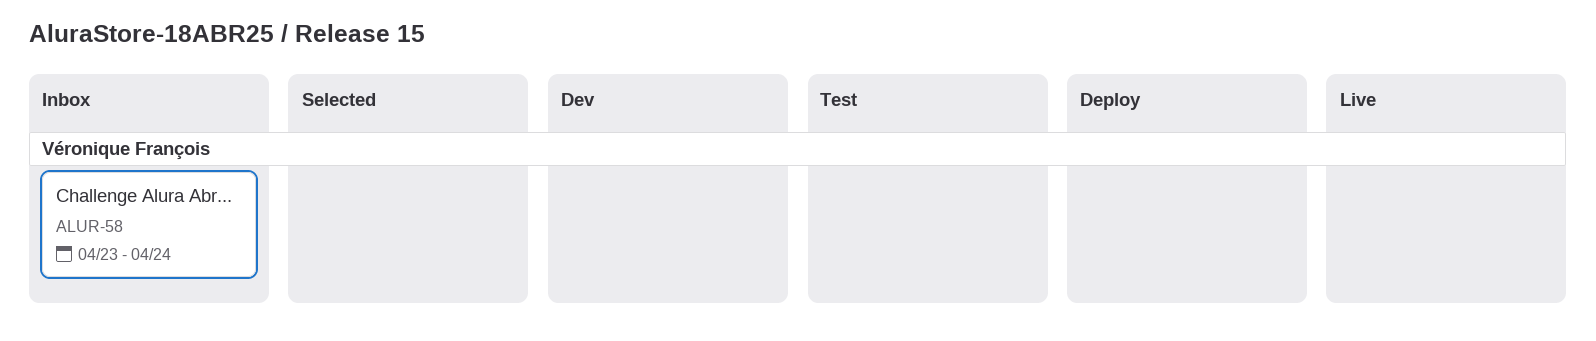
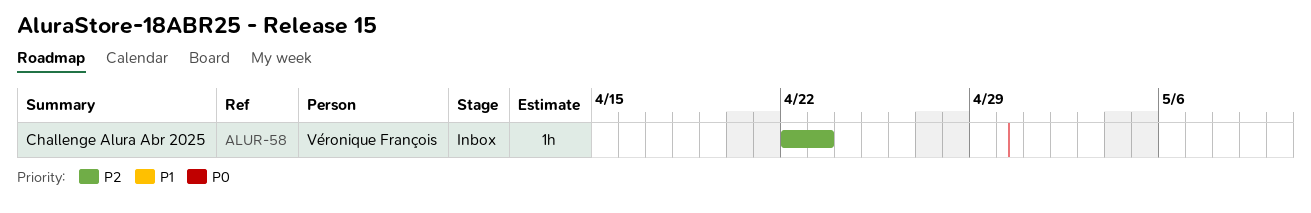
ALUR-58, start: Apr 23 -> Apr 22
ALUR-58, due: Apr 24 -> Apr 23

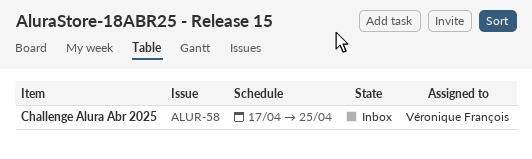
ALUR-58, start: Apr 22 -> Apr 17
ALUR-58, due: Apr 23 -> Apr 25

